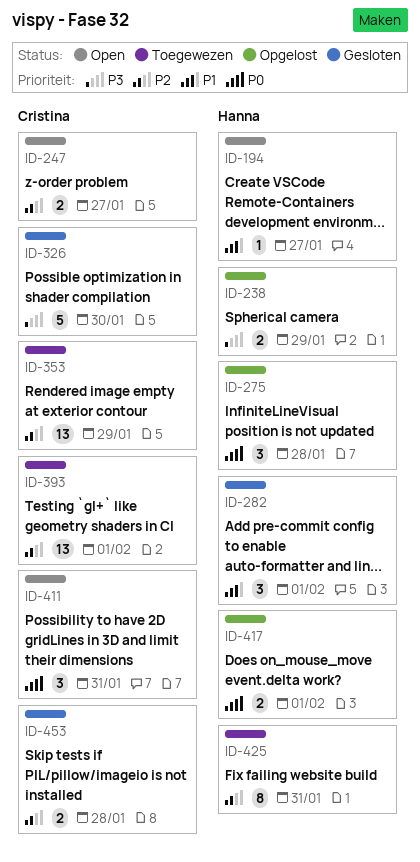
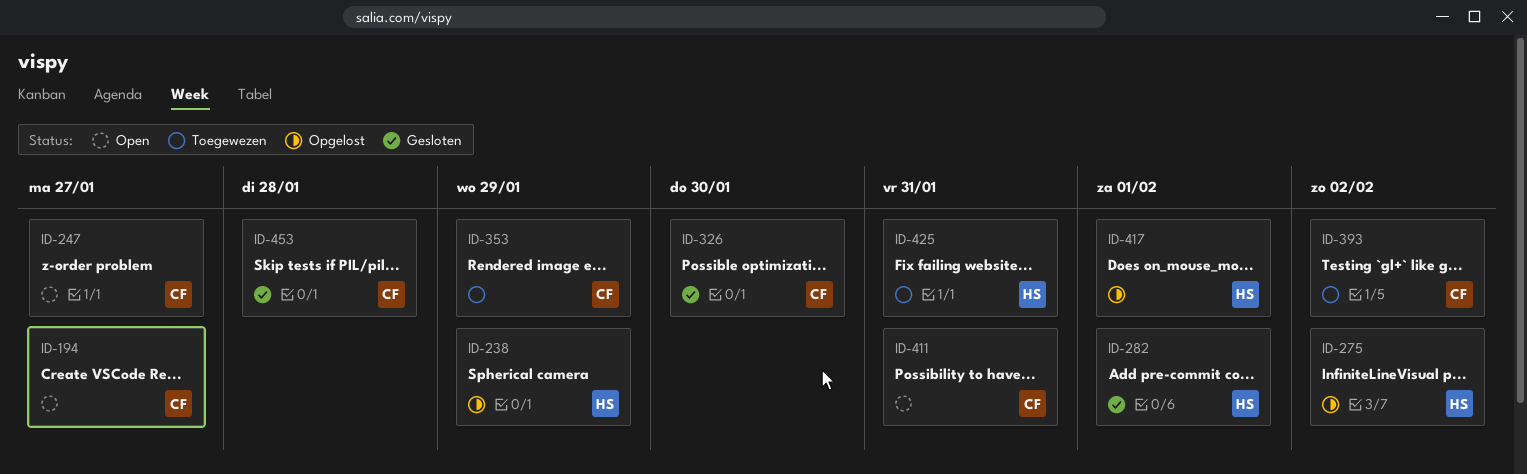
ID-194, owner: Hanna -> Cristina
ID-275, due: Jan 28 -> Feb 2
ID-393, due: Feb 1 -> Feb 2

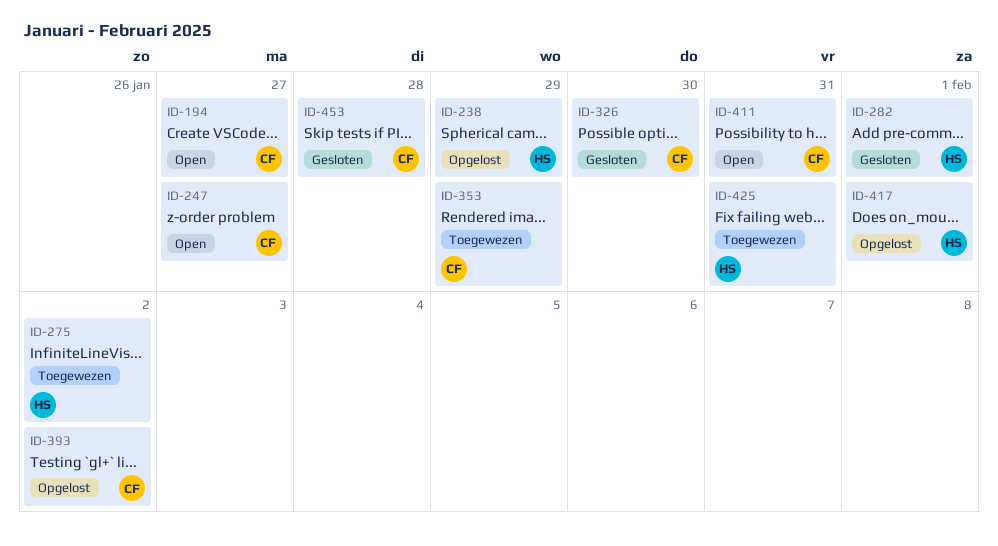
ID-275, status: Opgelost -> Toegewezen
ID-393, status: Toegewezen -> Opgelost

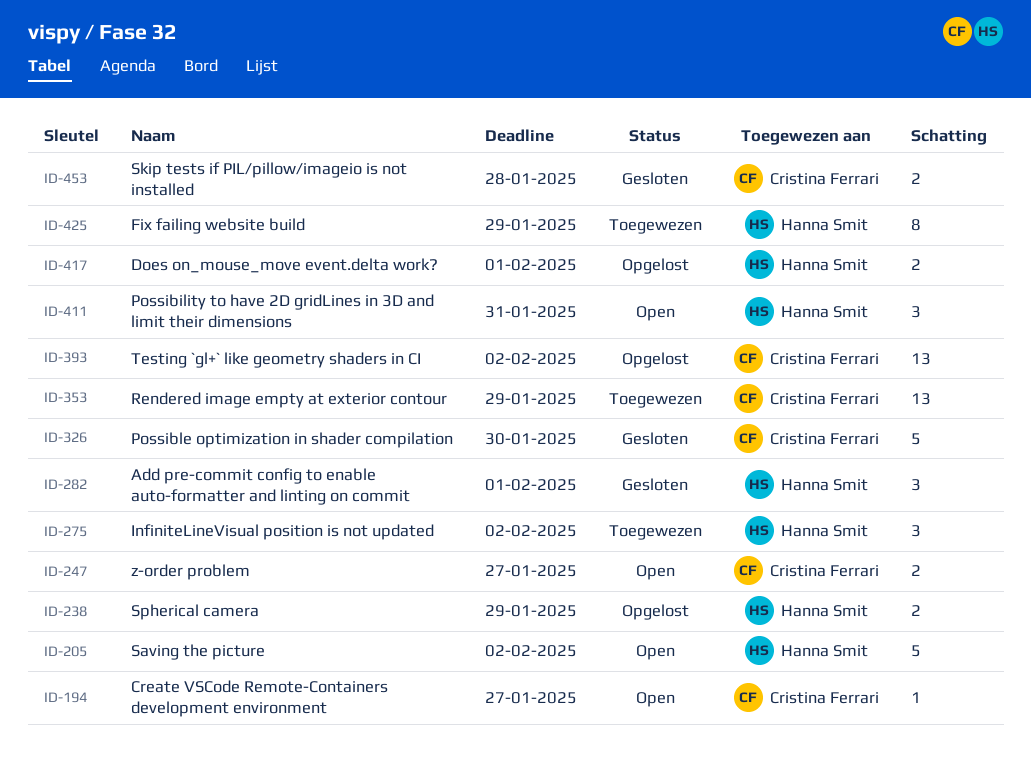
ID-205: none -> present
ID-411, owner: Cristina Ferrari -> Hanna Smit
ID-425, due: Jan 31 -> Jan 29

